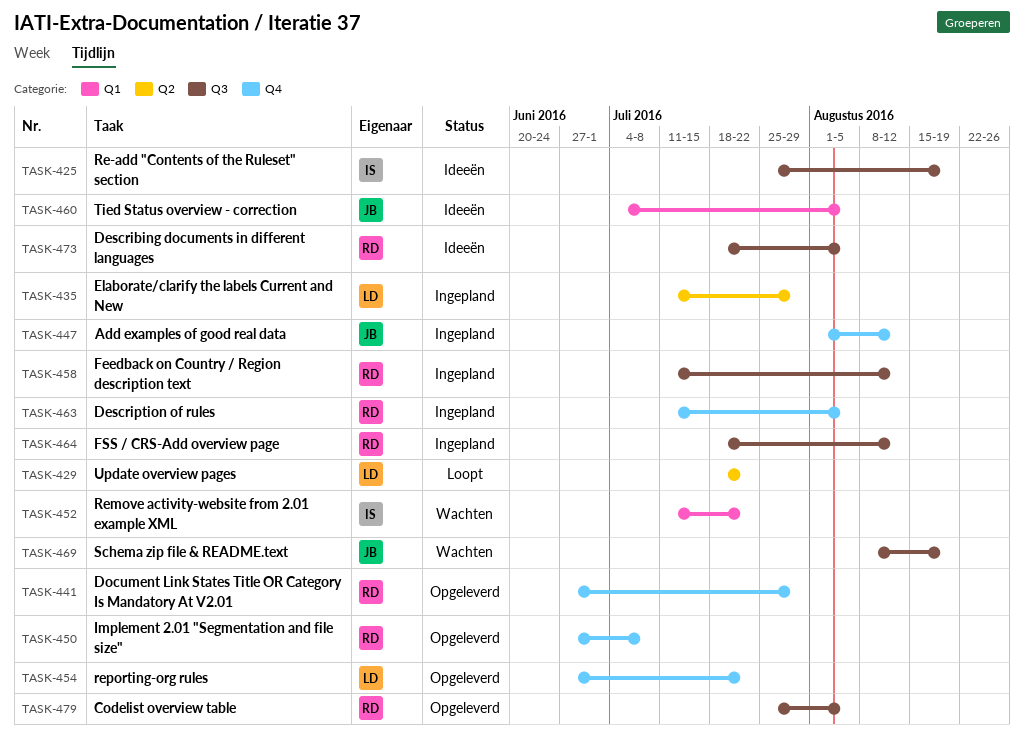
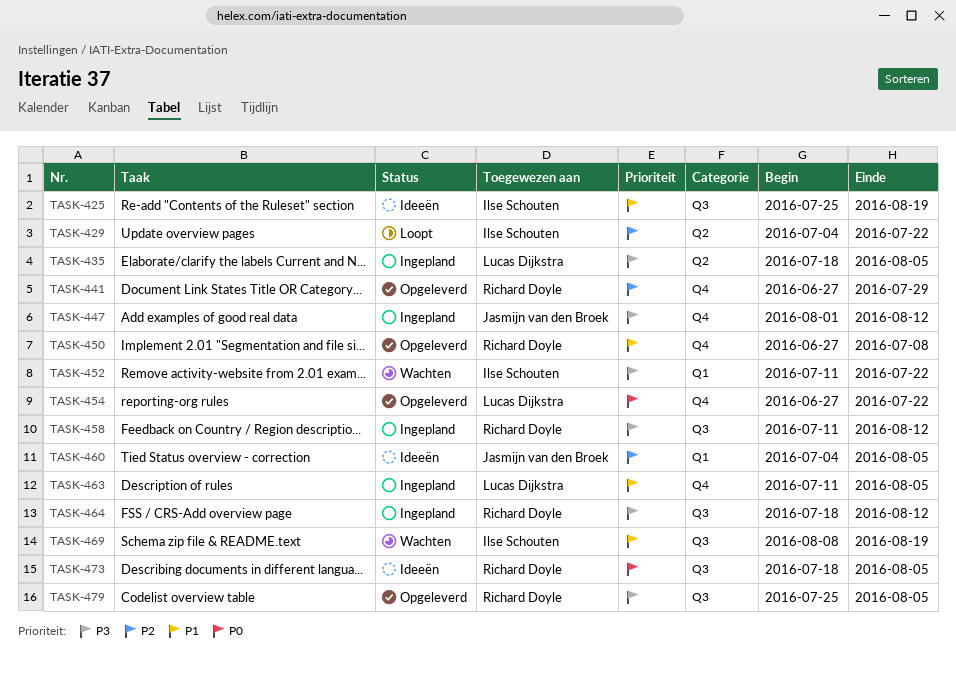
TASK-429, owner: Lucas Dijkstra -> Ilse Schouten
TASK-429, start: Jul 18 -> Jul 4
TASK-435, start: Jul 11 -> Jul 18
TASK-435, due: Jul 29 -> Aug 5
TASK-463, owner: Richard Doyle -> Lucas Dijkstra
TASK-469, owner: Jasmijn van den Broek -> Ilse Schouten

